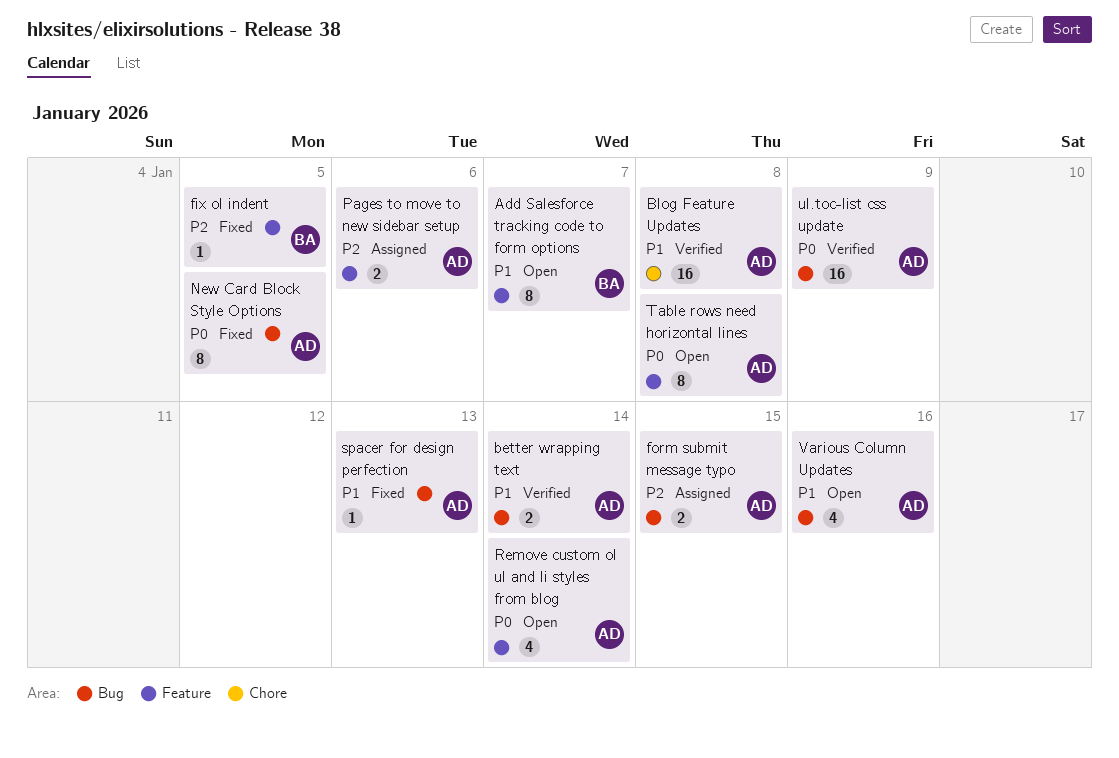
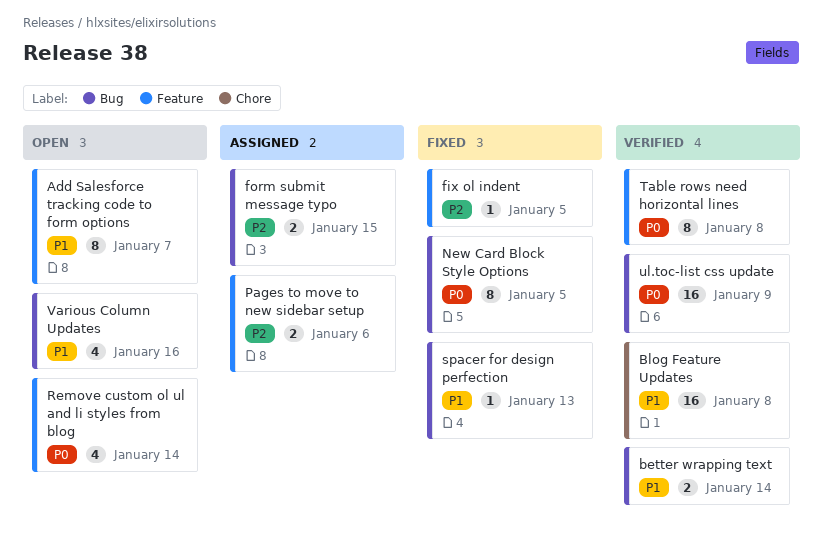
Table rows need horizontal lines, status: Open -> Verified

